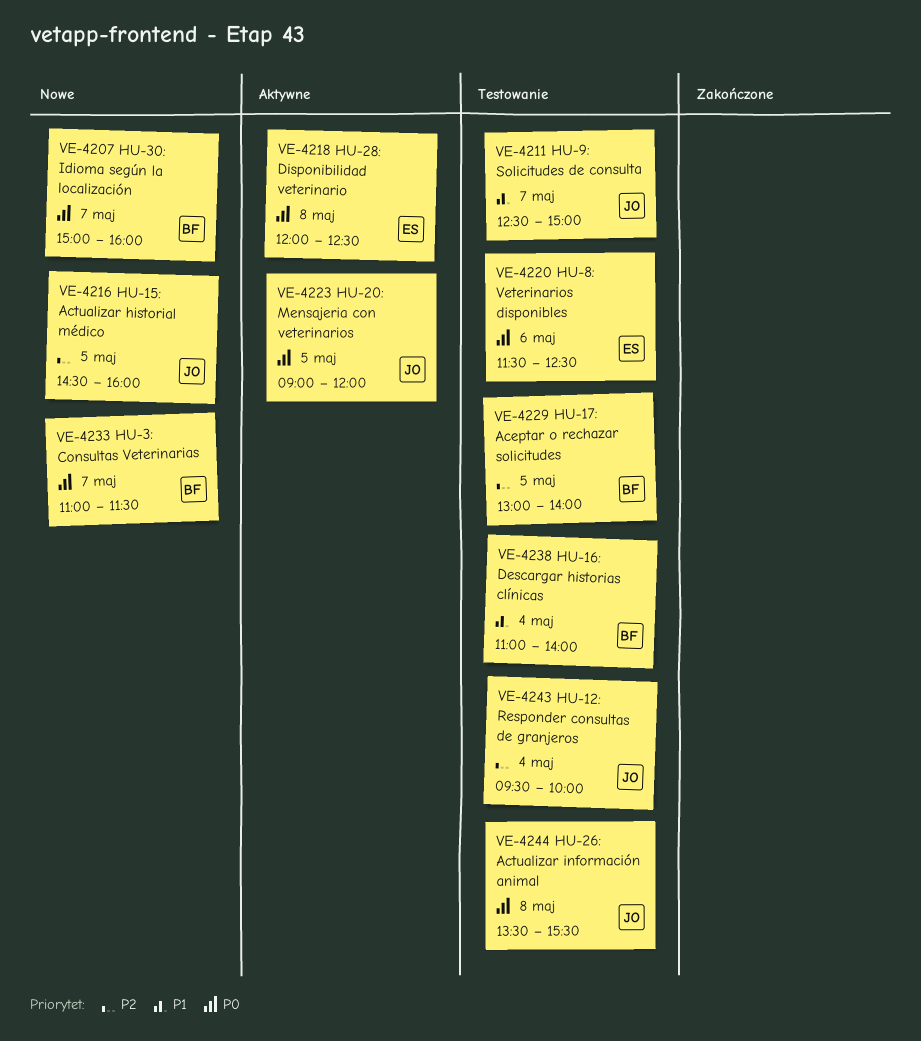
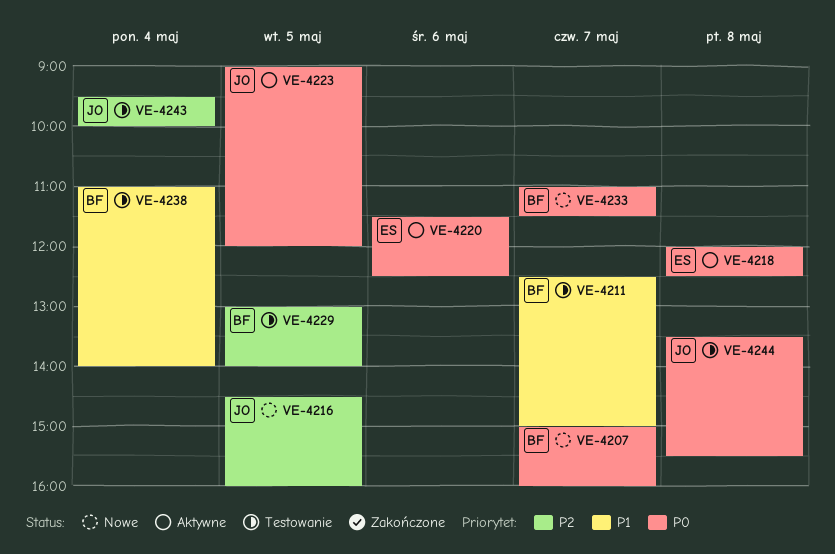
VE-4211, owner: JO -> BF
VE-4220, status: Testowanie -> Aktywne

